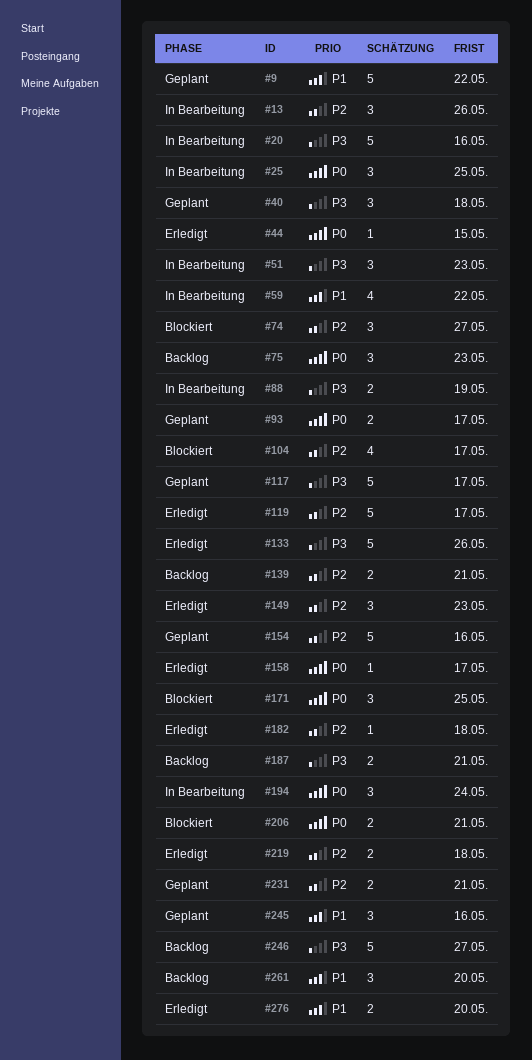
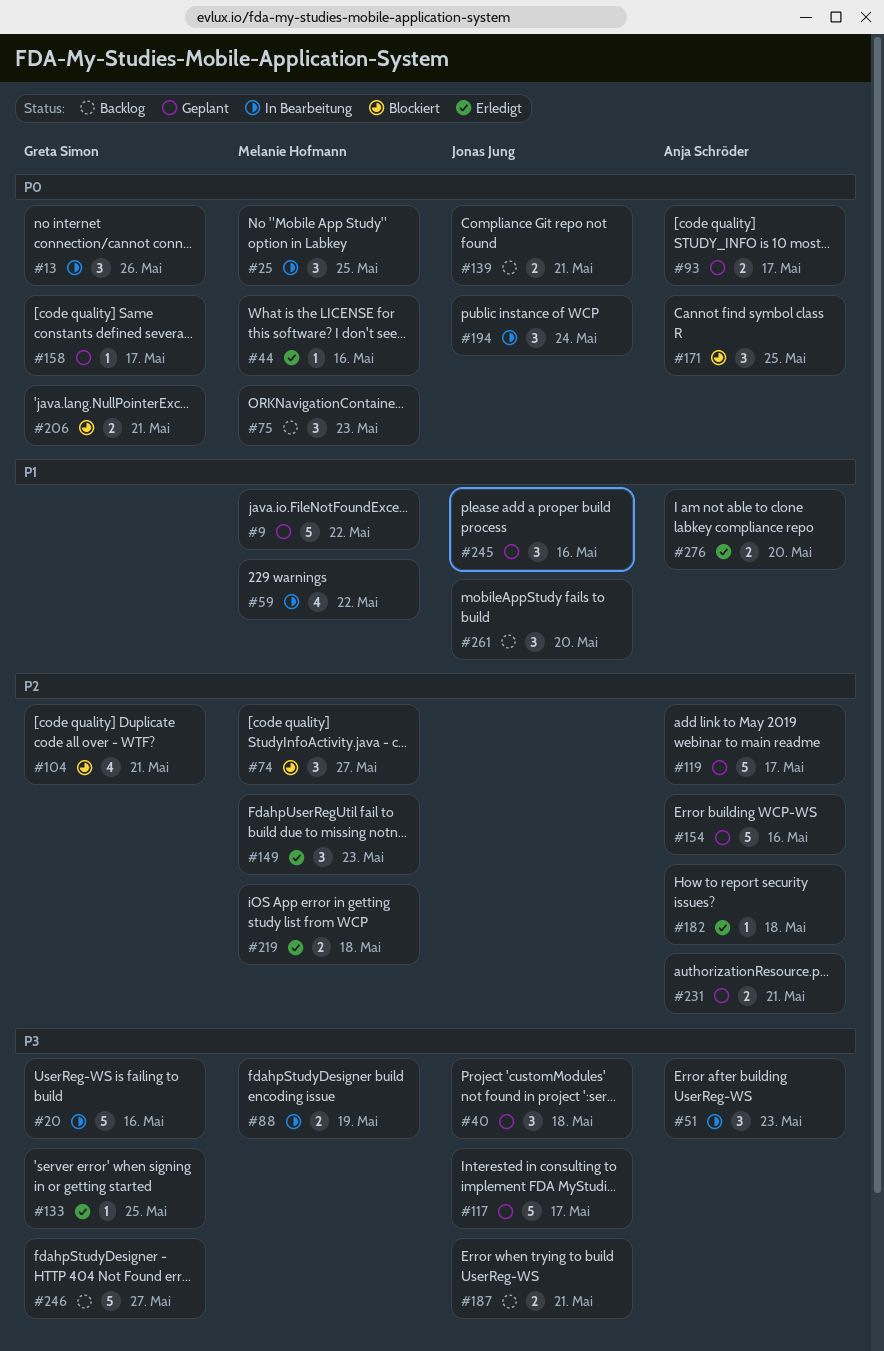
#13, priority: P2 -> P0
#44, due: May 15 -> May 16
#104, due: May 17 -> May 21
#119, status: Erledigt -> Geplant
#133, estimate: 5 -> 1
#133, due: May 26 -> May 25
#139, priority: P2 -> P0
#158, status: Erledigt -> Geplant

